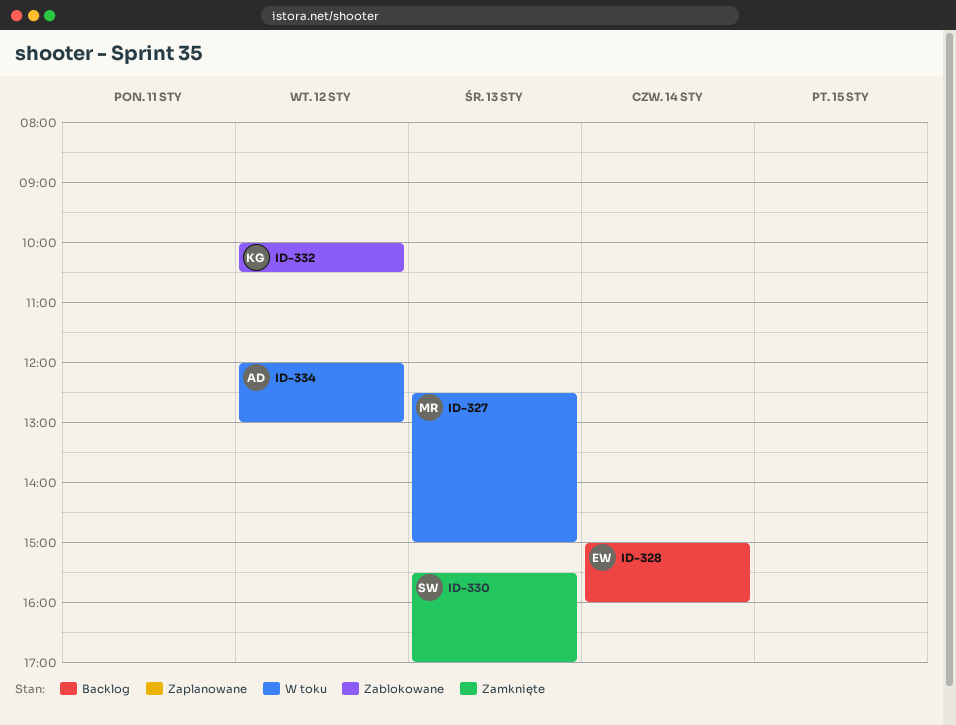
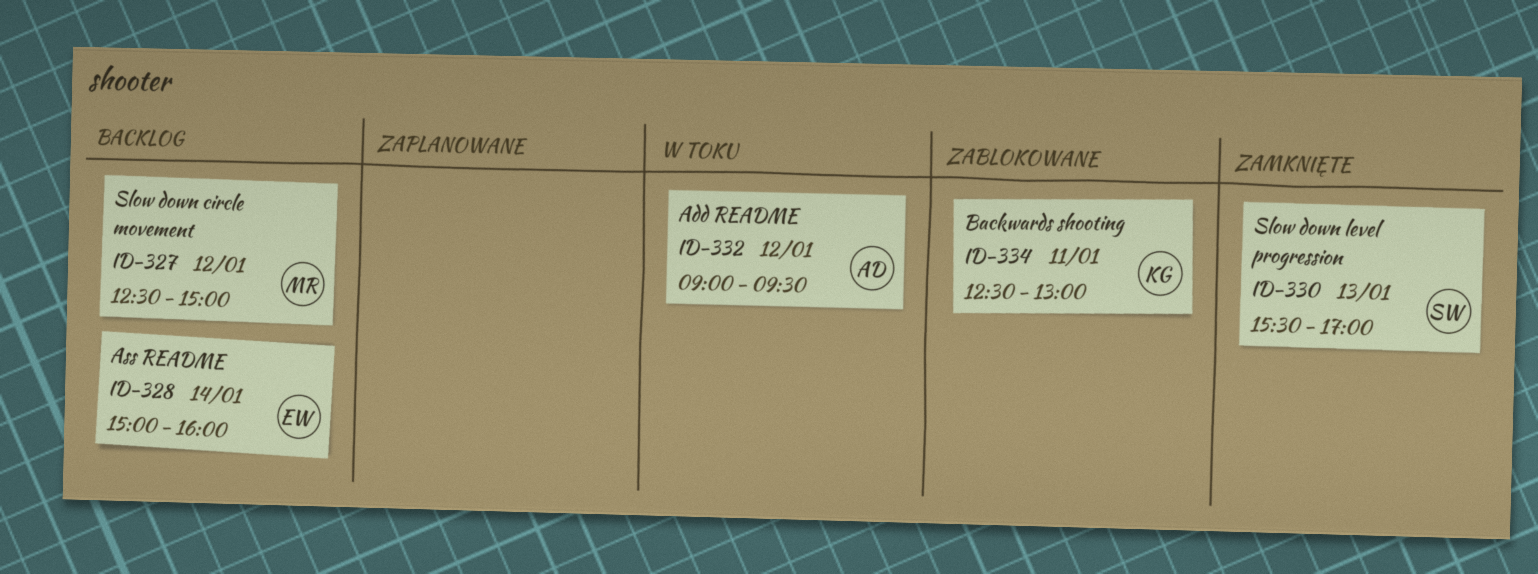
ID-327, status: W toku -> Backlog
ID-327, day: Jan 13 -> Jan 12
ID-332, status: Zablokowane -> W toku
ID-332, owner: KG -> AD
ID-332, begins: 10:00 -> 09:00
ID-332, ends: 10:30 -> 09:30
ID-334, status: W toku -> Zablokowane
ID-334, owner: AD -> KG
ID-334, day: Jan 12 -> Jan 11
ID-334, begins: 12:00 -> 12:30

